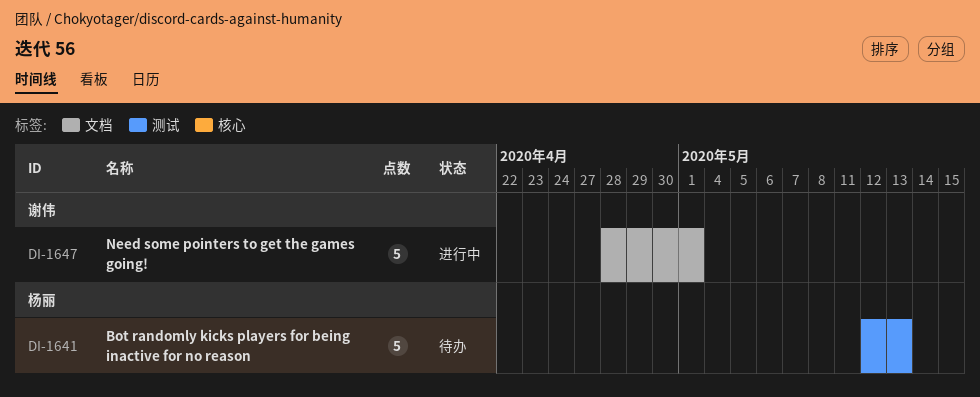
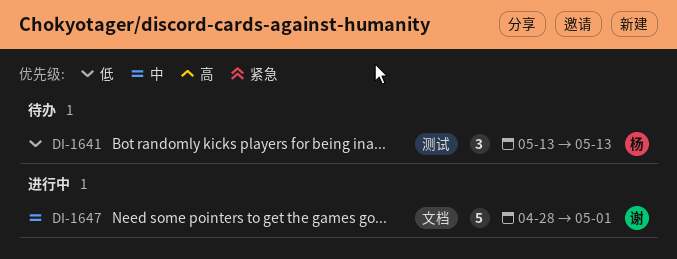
DI-1641, estimate: 5 -> 3
DI-1641, start: May 12 -> May 13

